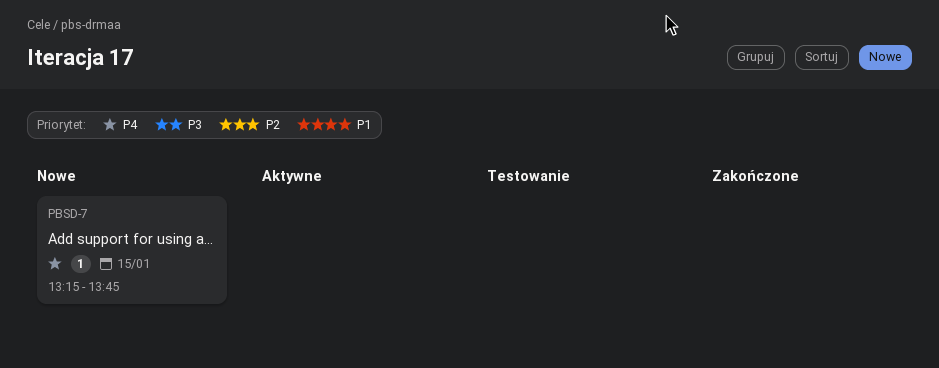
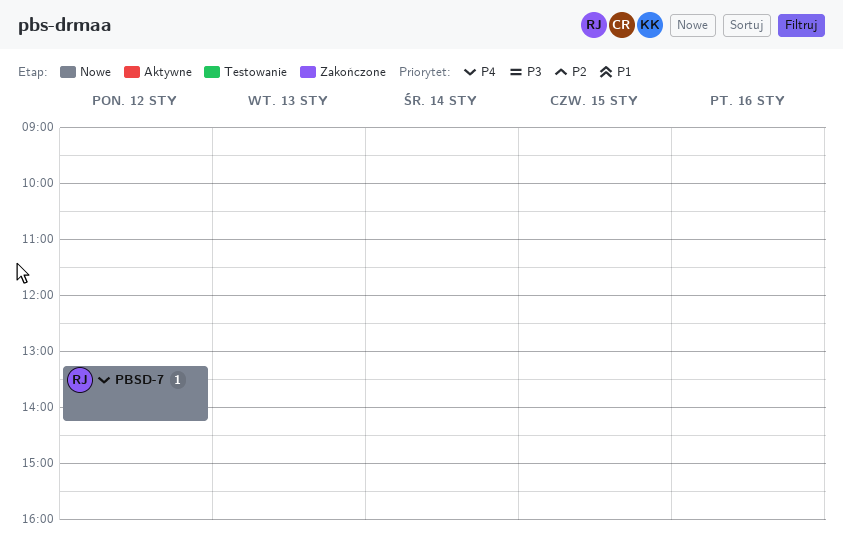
PBSD-7, day: Jan 15 -> Jan 12
PBSD-7, ends: 13:45 -> 14:15

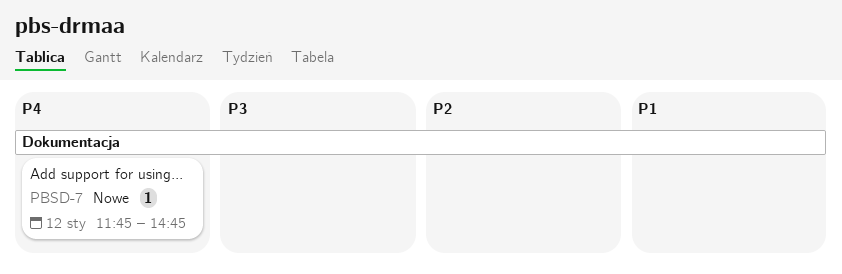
PBSD-7, begins: 13:15 -> 11:45
PBSD-7, ends: 14:15 -> 14:45

